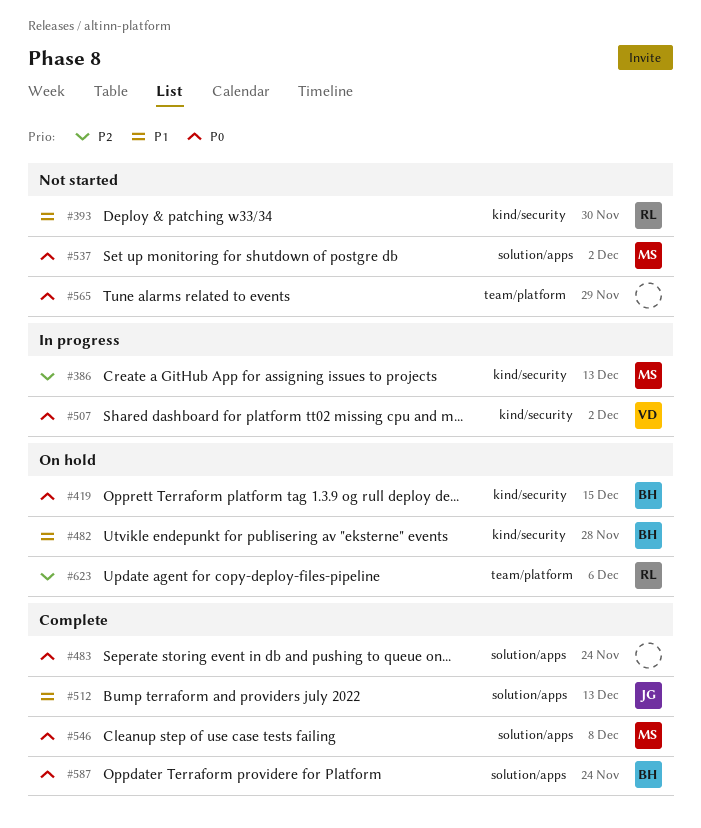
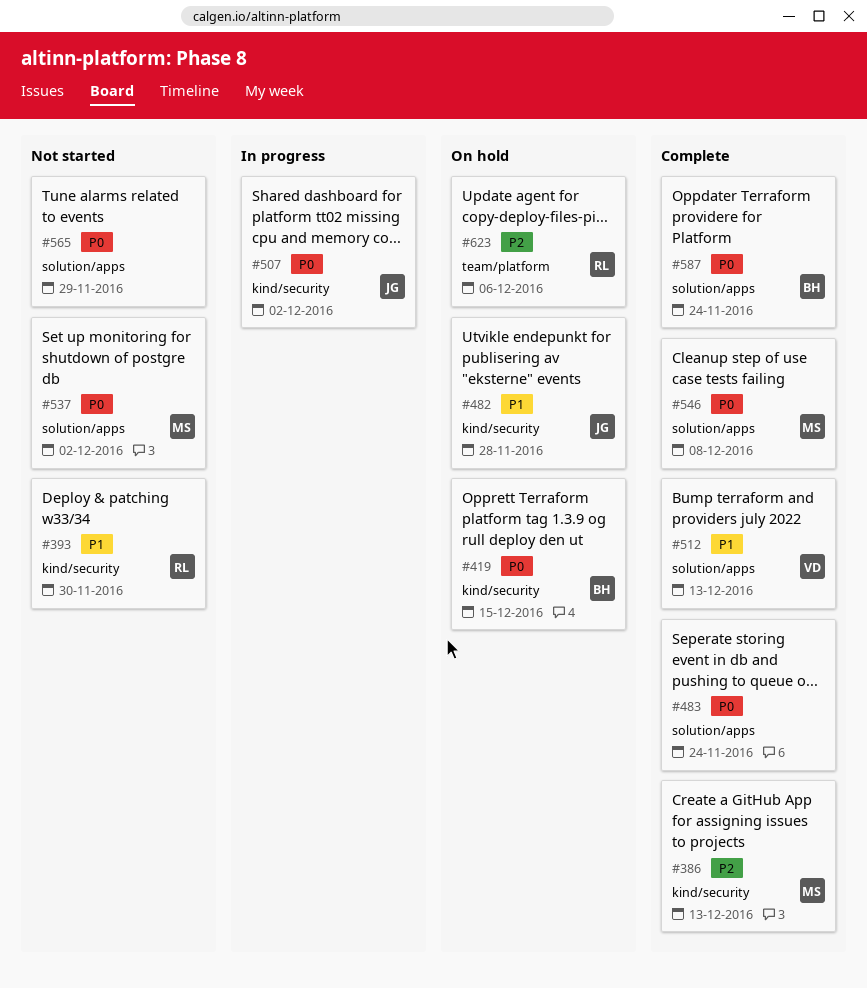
#386, status: In progress -> Complete
#482, owner: BH -> JG
#507, owner: VD -> JG
#512, owner: JG -> VD
#565, label: team/platform -> solution/apps

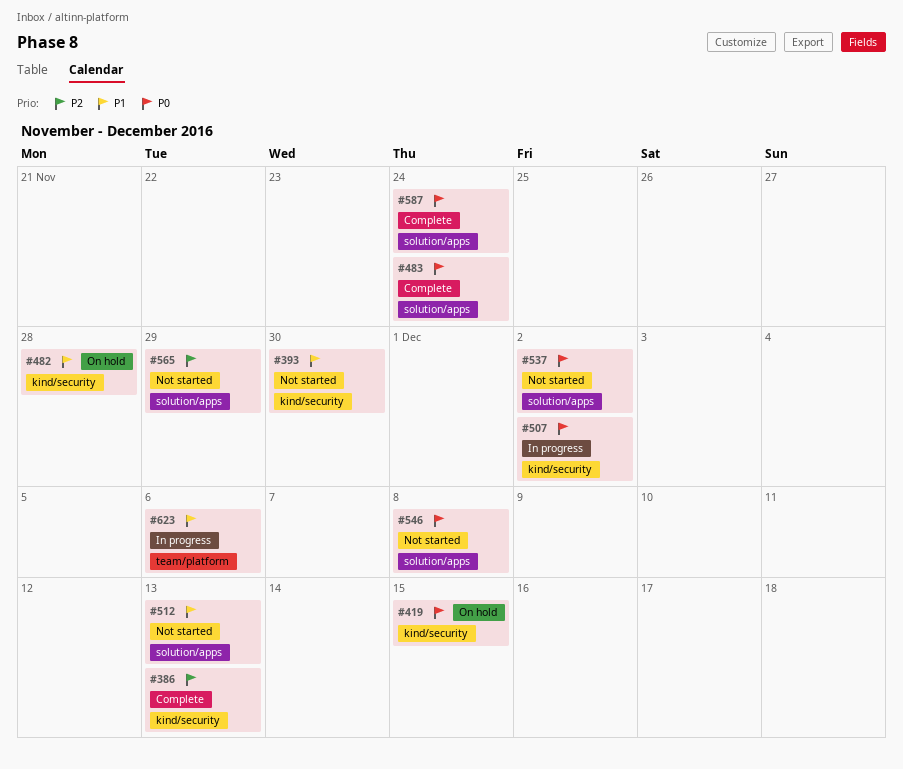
#512, status: Complete -> Not started
#546, status: Complete -> Not started
#565, priority: P0 -> P2
#623, status: On hold -> In progress
#623, priority: P2 -> P1

